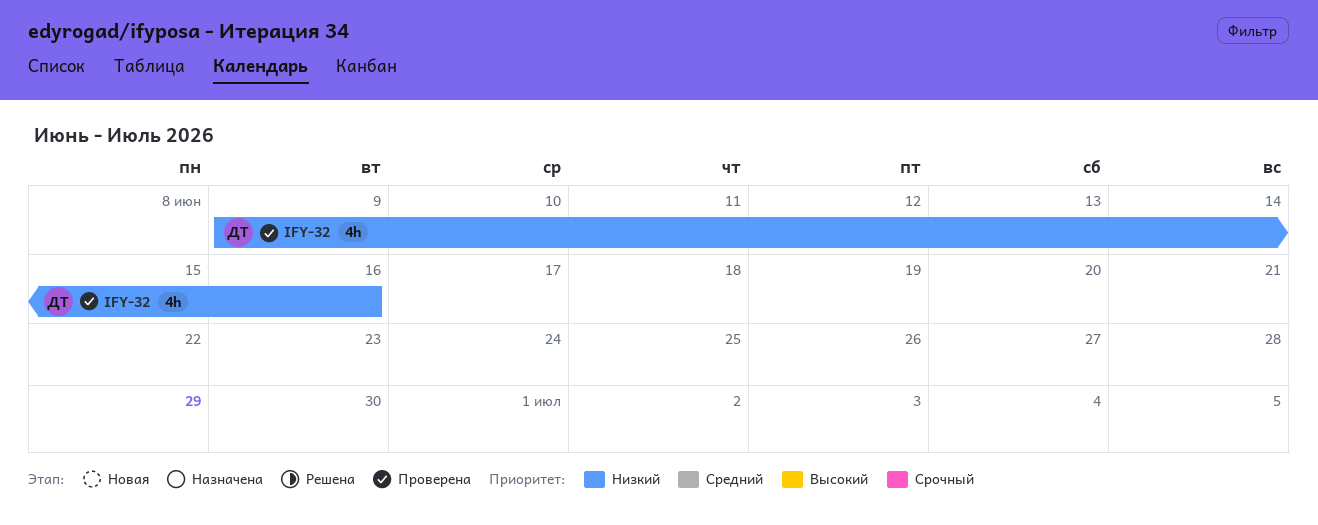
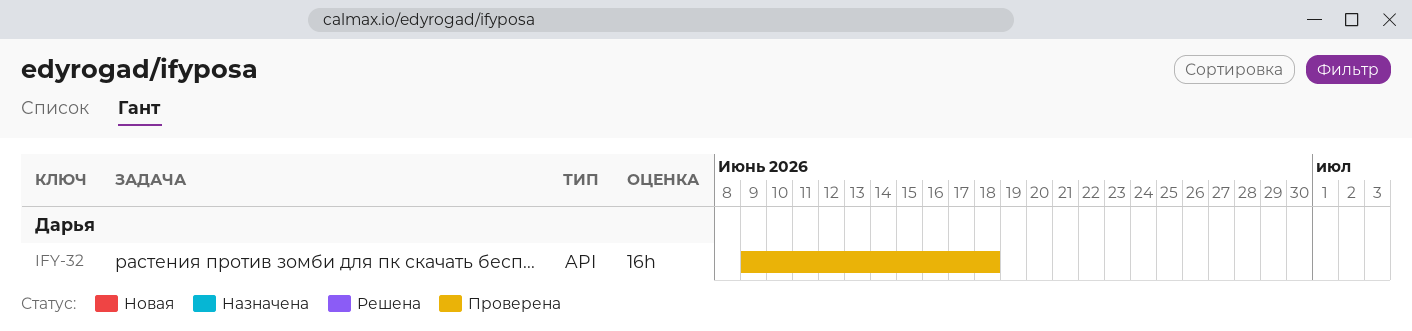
IFY-32, estimate: 4h -> 16h
IFY-32, due: Jun 16 -> Jun 18

